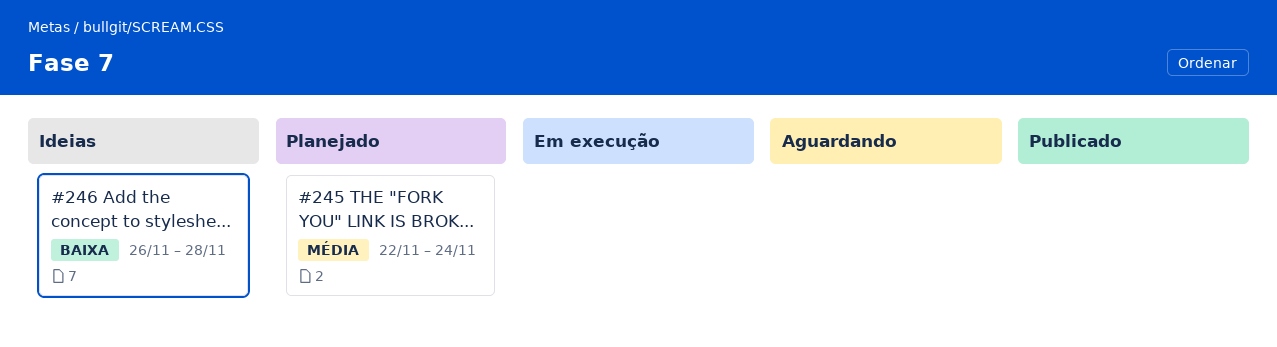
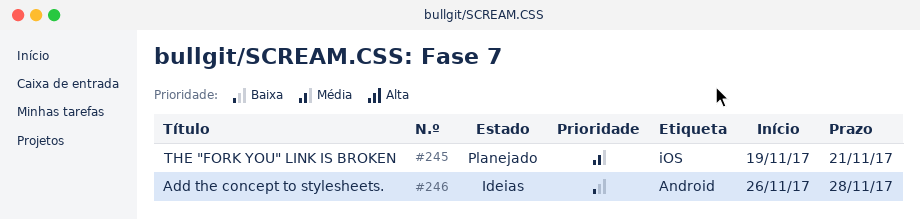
#245, start: Nov 22 -> Nov 19
#245, due: Nov 24 -> Nov 21

